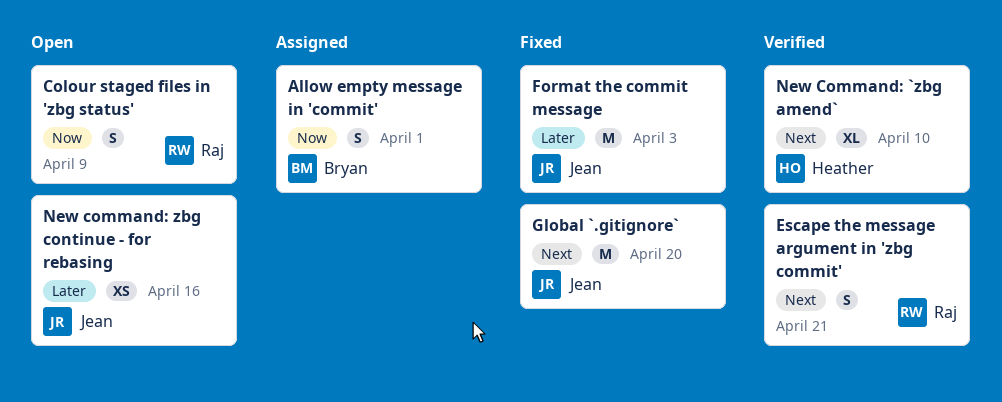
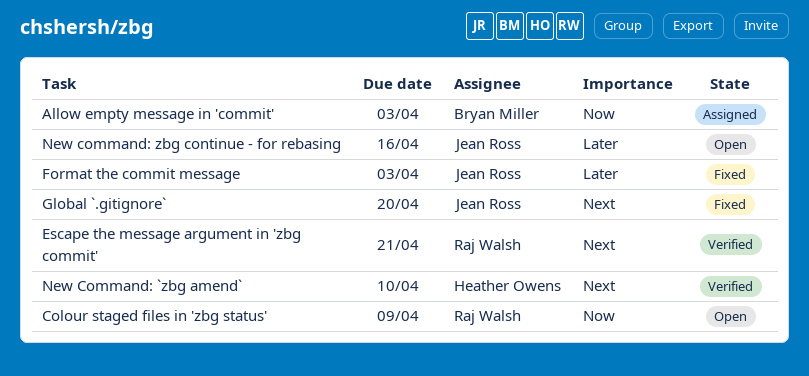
Allow empty message in 'commit', due: Apr 1 -> Apr 3

